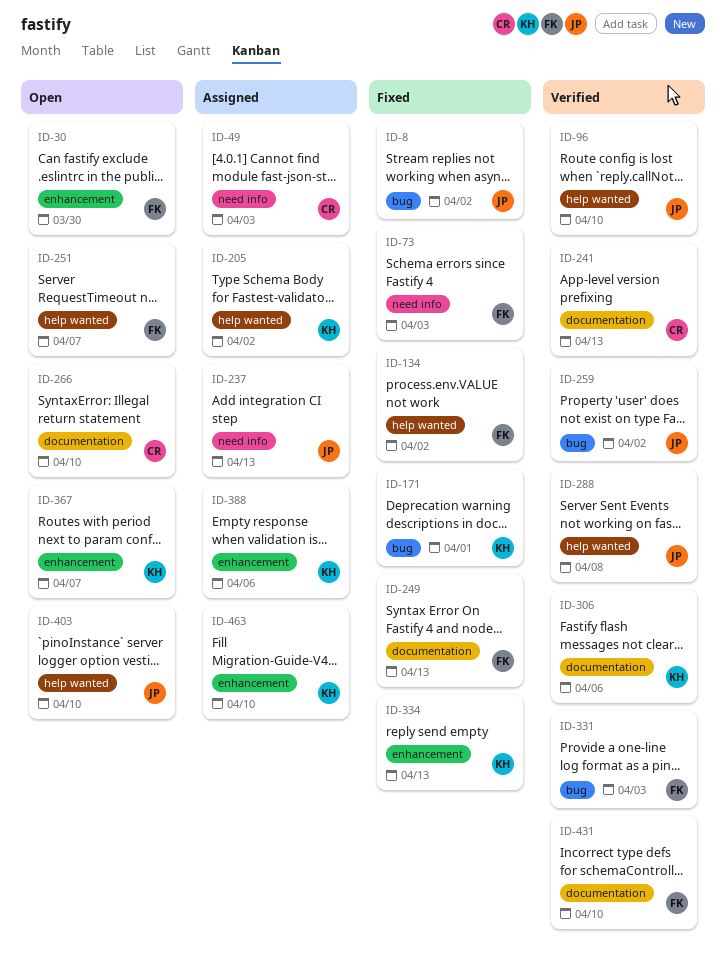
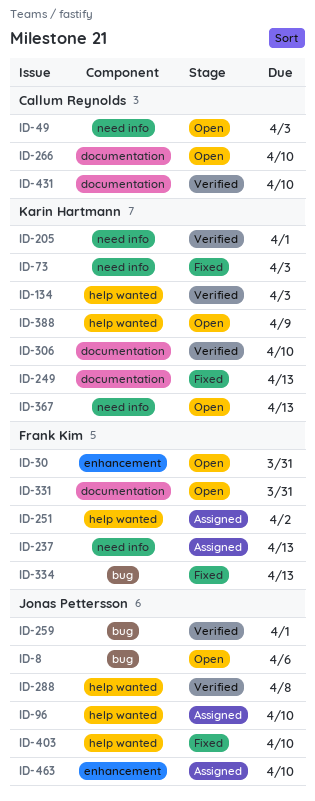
ID-8, status: Fixed -> Open
ID-8, due: Apr 2 -> Apr 6
ID-30, due: Mar 30 -> Mar 31
ID-49, status: Assigned -> Open
ID-73, owner: Frank Kim -> Karin Hartmann
ID-96, status: Verified -> Assigned
ID-134, status: Fixed -> Verified
ID-134, owner: Frank Kim -> Karin Hartmann
ID-134, due: Apr 2 -> Apr 3
ID-171: present -> none
ID-205, status: Assigned -> Verified
ID-205, label: help wanted -> need info
ID-205, due: Apr 2 -> Apr 1
ID-237, owner: Jonas Pettersson -> Frank Kim
ID-241: present -> none
ID-249, owner: Frank Kim -> Karin Hartmann
ID-251, status: Open -> Assigned
ID-251, due: Apr 7 -> Apr 2
ID-259, due: Apr 2 -> Apr 1
ID-306, due: Apr 6 -> Apr 10
ID-331, status: Verified -> Open
ID-331, label: bug -> documentation
ID-331, due: Apr 3 -> Mar 31
ID-334, owner: Karin Hartmann -> Frank Kim
ID-334, label: enhancement -> bug
ID-367, label: enhancement -> need info
ID-367, due: Apr 7 -> Apr 13
ID-388, status: Assigned -> Open
ID-388, label: enhancement -> help wanted
ID-388, due: Apr 6 -> Apr 9
ID-403, status: Open -> Fixed
ID-431, owner: Frank Kim -> Callum Reynolds
ID-463, owner: Karin Hartmann -> Jonas Pettersson

